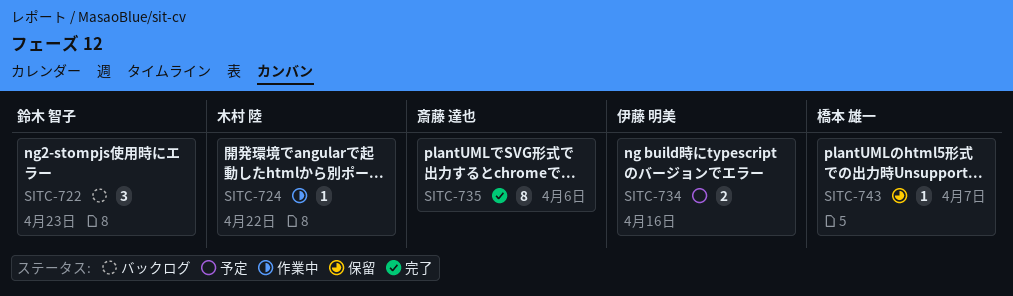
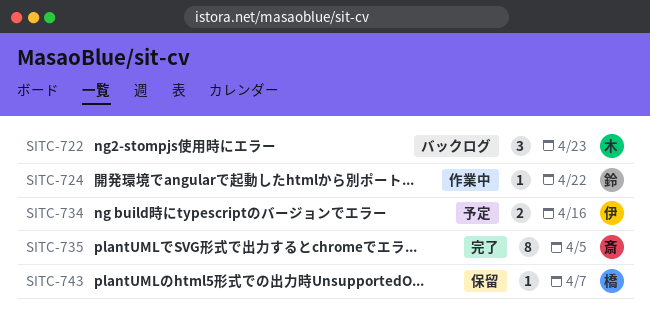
SITC-722, owner: 鈴木 智子 -> 木村 陸
SITC-724, owner: 木村 陸 -> 鈴木 智子
SITC-735, due: Apr 6 -> Apr 5

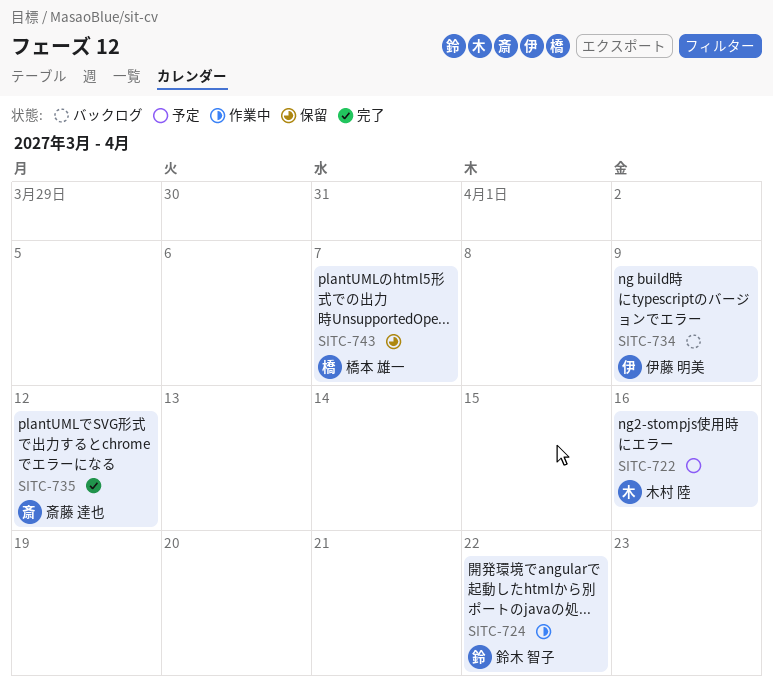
SITC-722, status: バックログ -> 予定
SITC-722, due: Apr 23 -> Apr 16
SITC-734, status: 予定 -> バックログ
SITC-734, due: Apr 16 -> Apr 9
SITC-735, due: Apr 5 -> Apr 12

